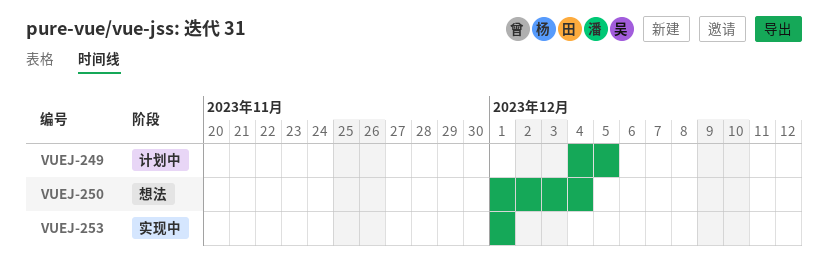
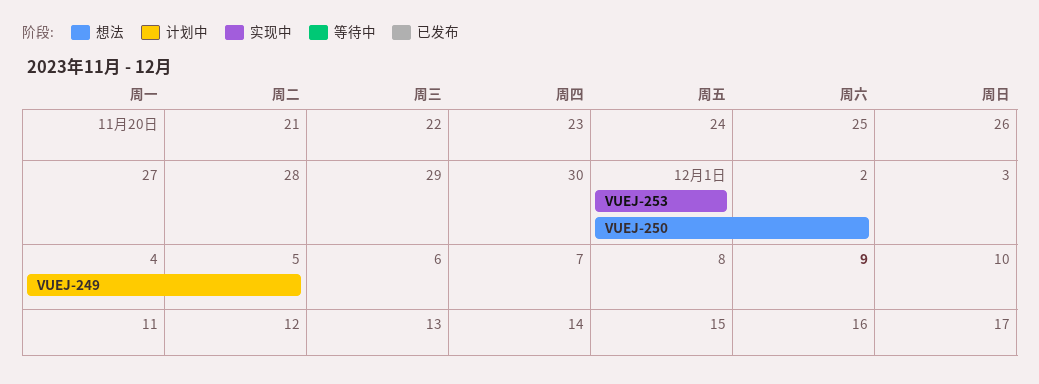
VUEJ-250, due: Dec 4 -> Dec 2

